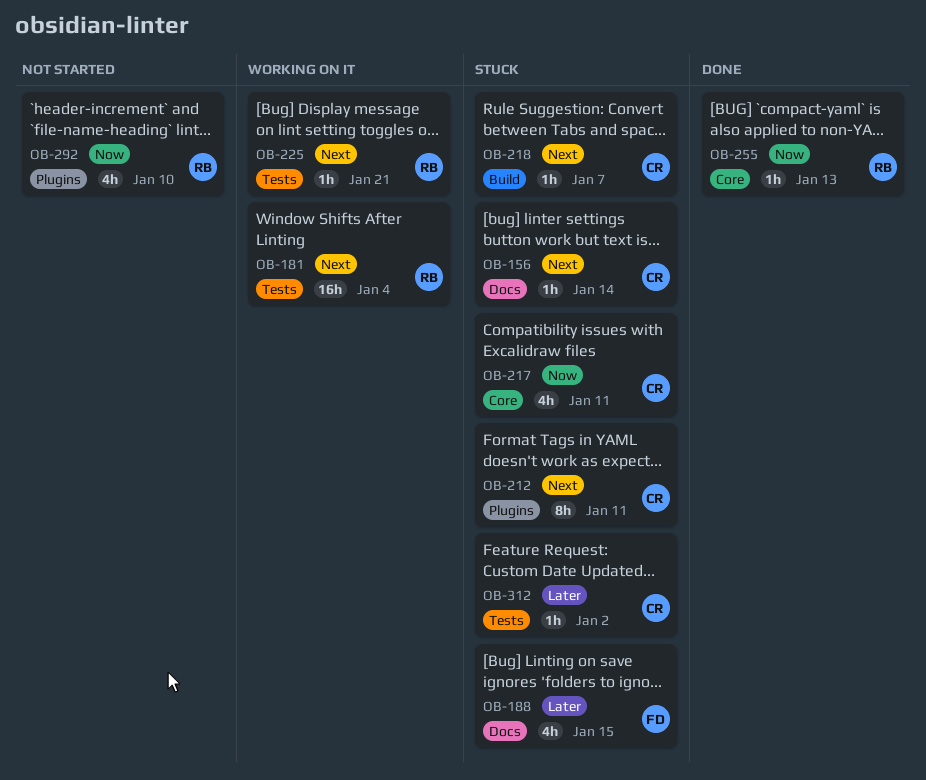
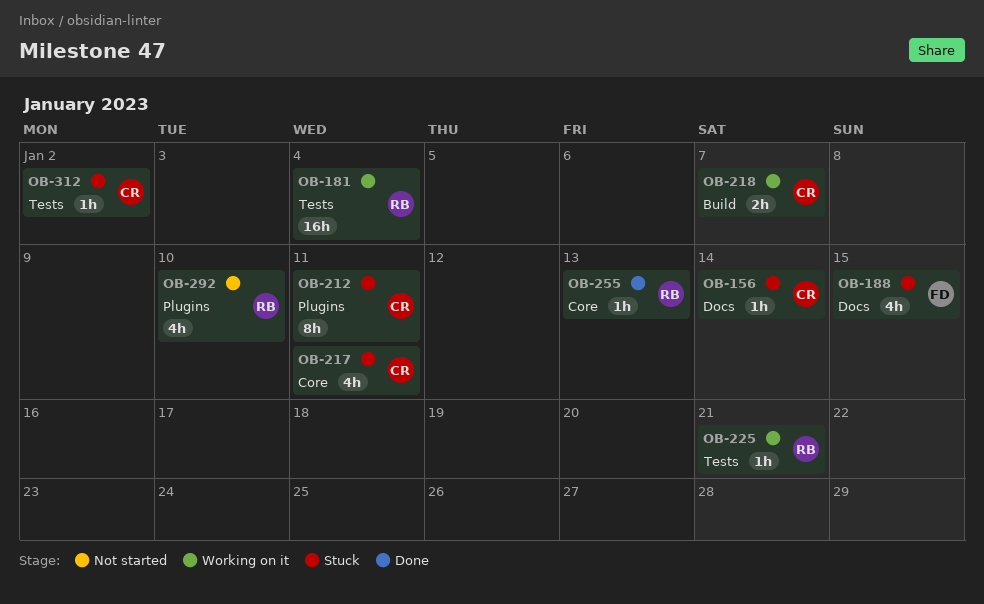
OB-218, status: Stuck -> Working on it
OB-218, estimate: 1h -> 2h

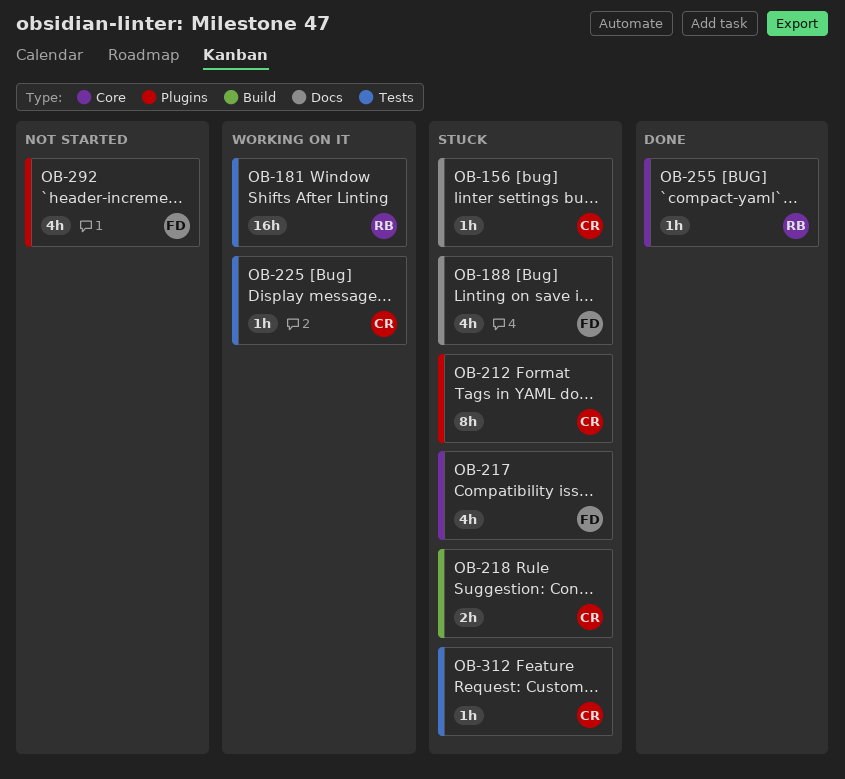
OB-217, owner: CR -> FD
OB-218, status: Working on it -> Stuck
OB-225, owner: RB -> CR
OB-292, owner: RB -> FD

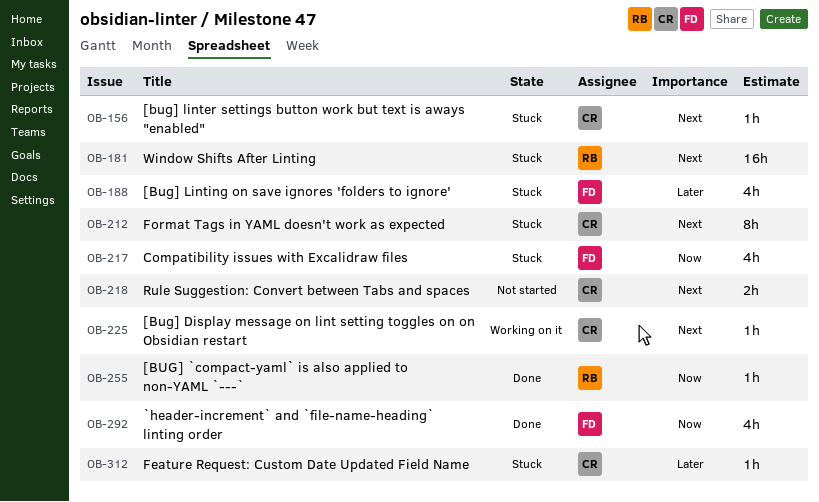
OB-181, status: Working on it -> Stuck
OB-218, status: Stuck -> Not started
OB-292, status: Not started -> Done

